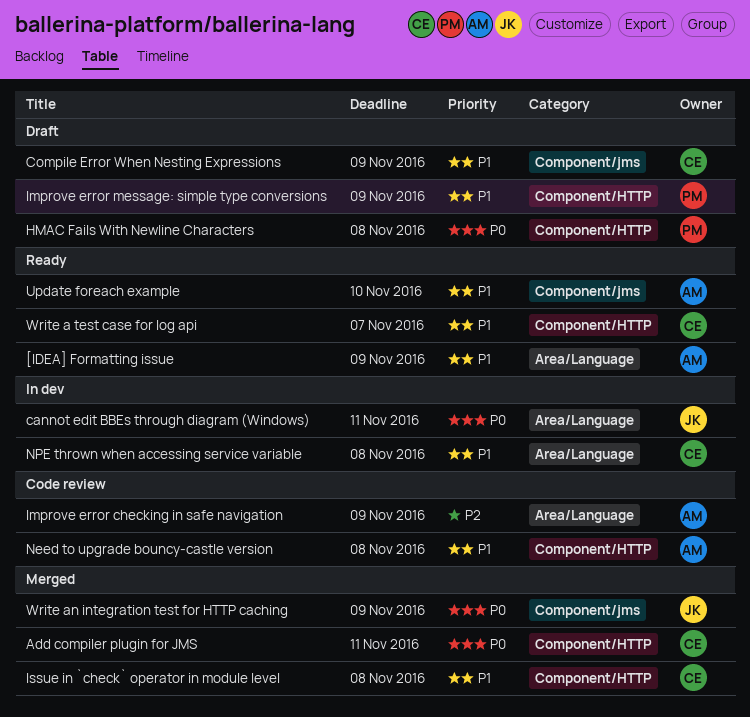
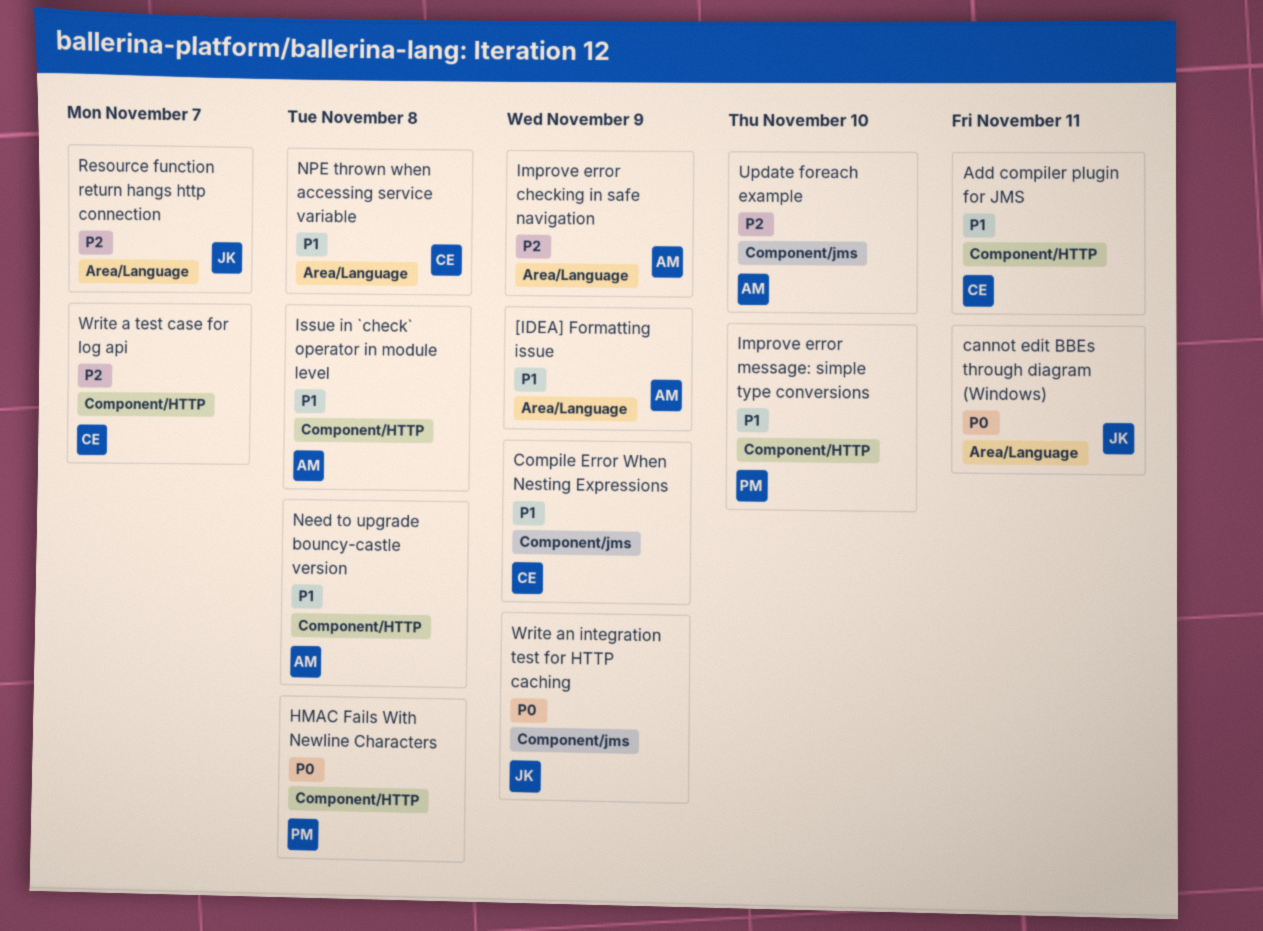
Add compiler plugin for JMS, priority: P0 -> P1
Improve error message: simple type conversions, due: Nov 9 -> Nov 10
Issue in `check` operator in module level, owner: CE -> AM
Resource function return hangs http connection: none -> present
Update foreach example, priority: P1 -> P2
Write a test case for log api, priority: P1 -> P2

